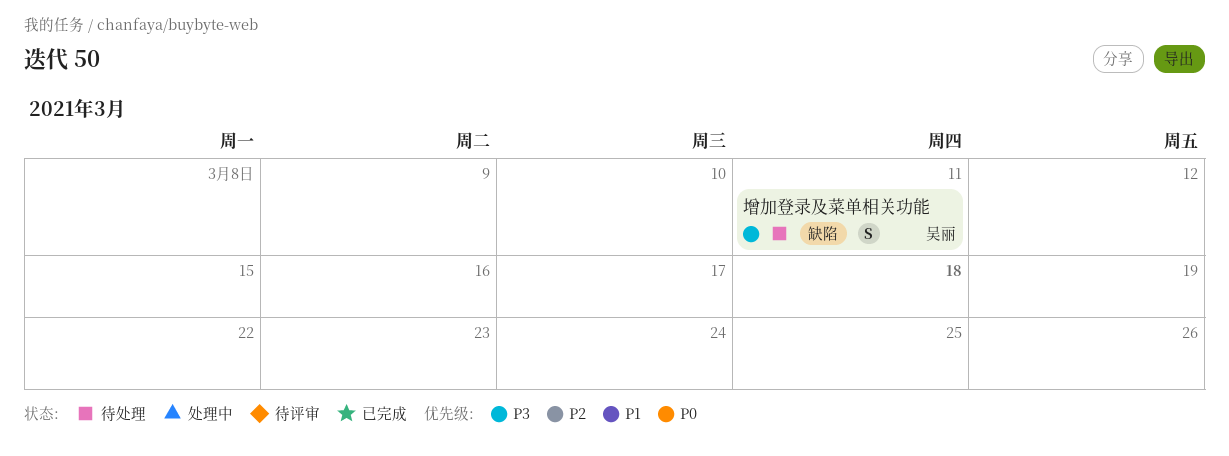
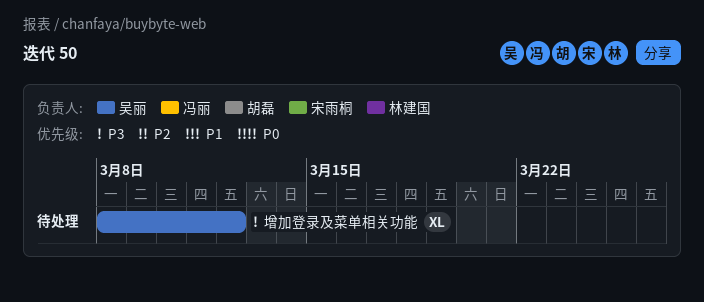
增加登录及菜单相关功能, estimate: S -> XL
增加登录及菜单相关功能, due: Mar 11 -> Mar 12

